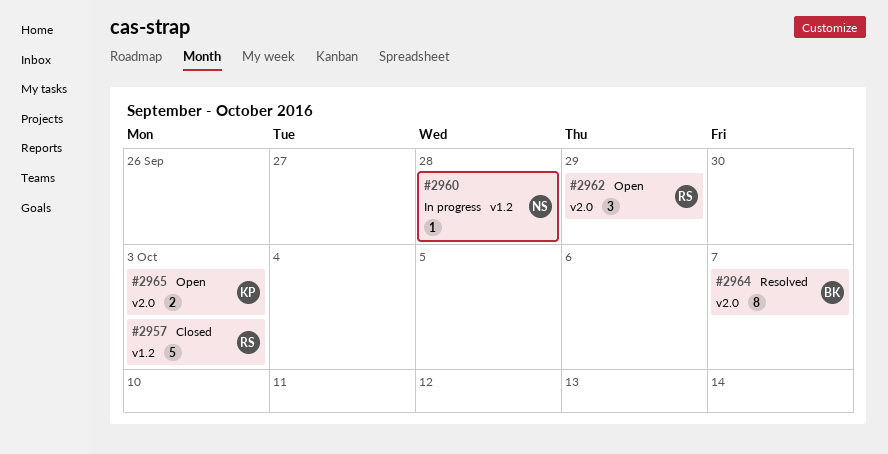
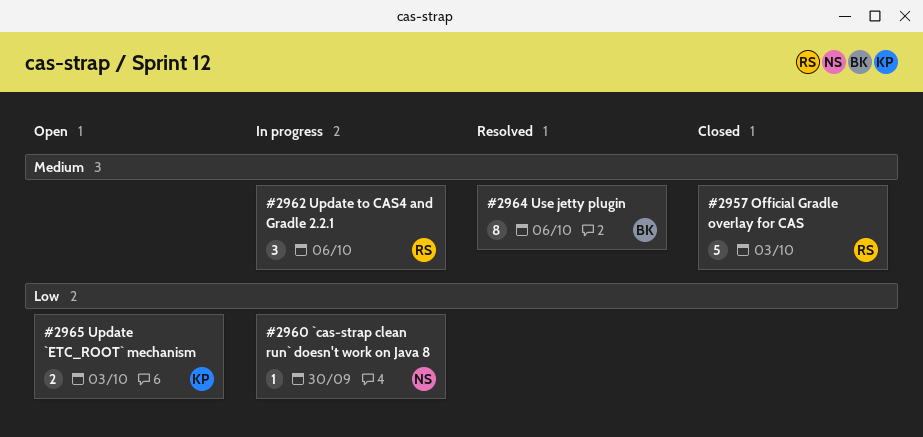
#2960, due: Sep 28 -> Sep 30
#2962, status: Open -> In progress
#2962, due: Sep 29 -> Oct 6
#2964, due: Oct 7 -> Oct 6

